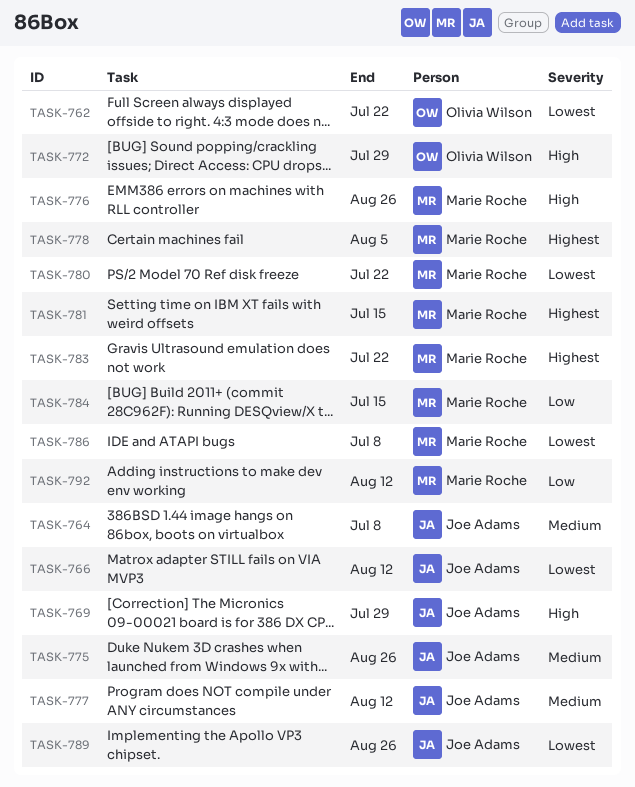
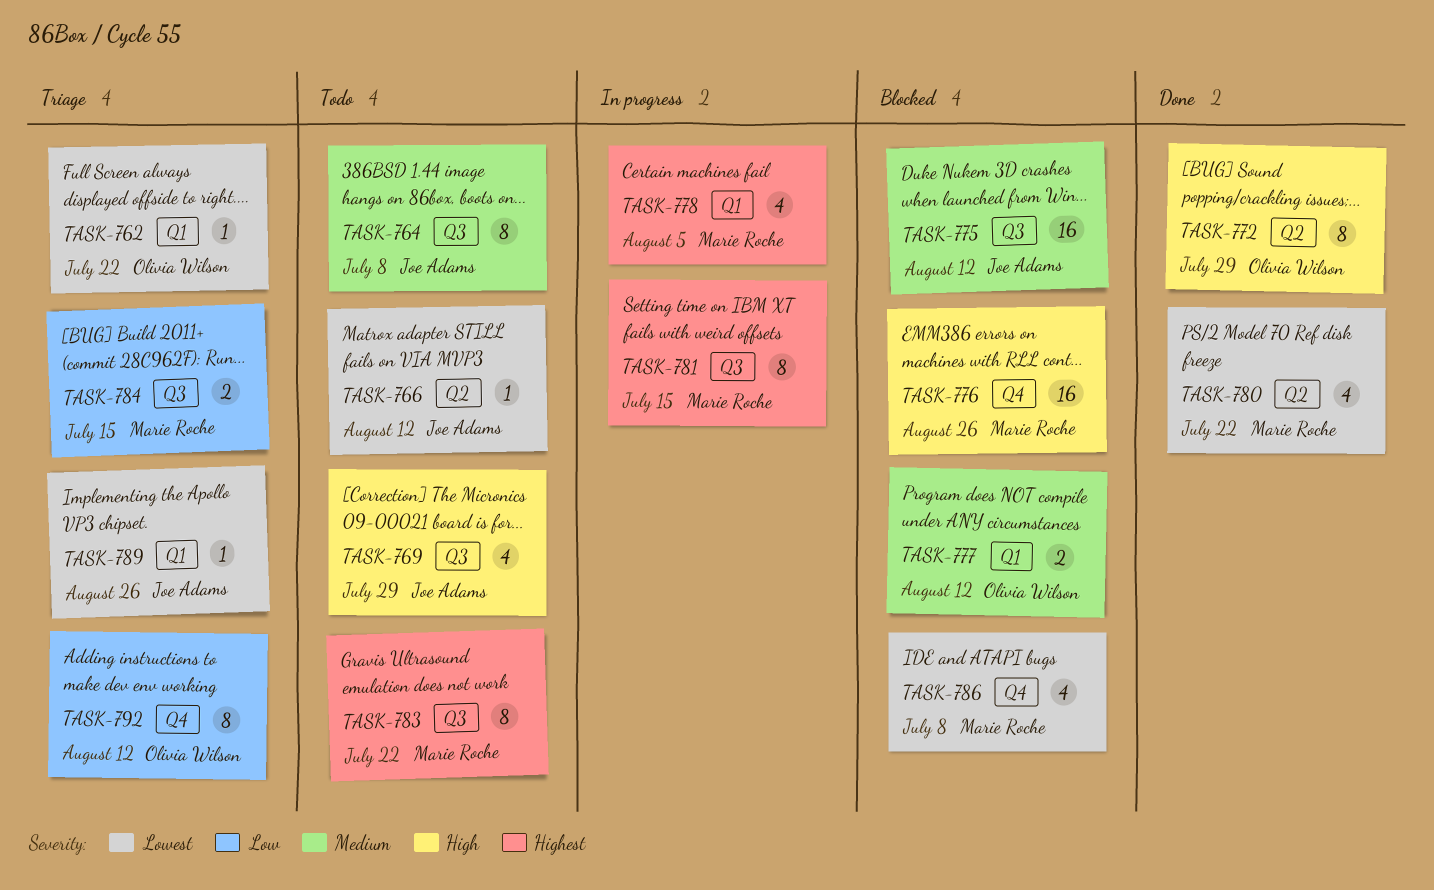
TASK-775, due: Aug 26 -> Aug 12
TASK-777, owner: Joe Adams -> Olivia Wilson
TASK-792, owner: Marie Roche -> Olivia Wilson

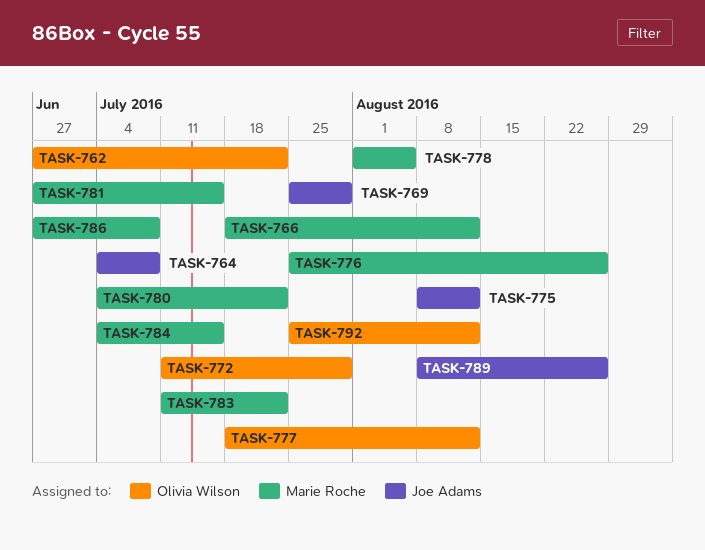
TASK-766, owner: Joe Adams -> Marie Roche

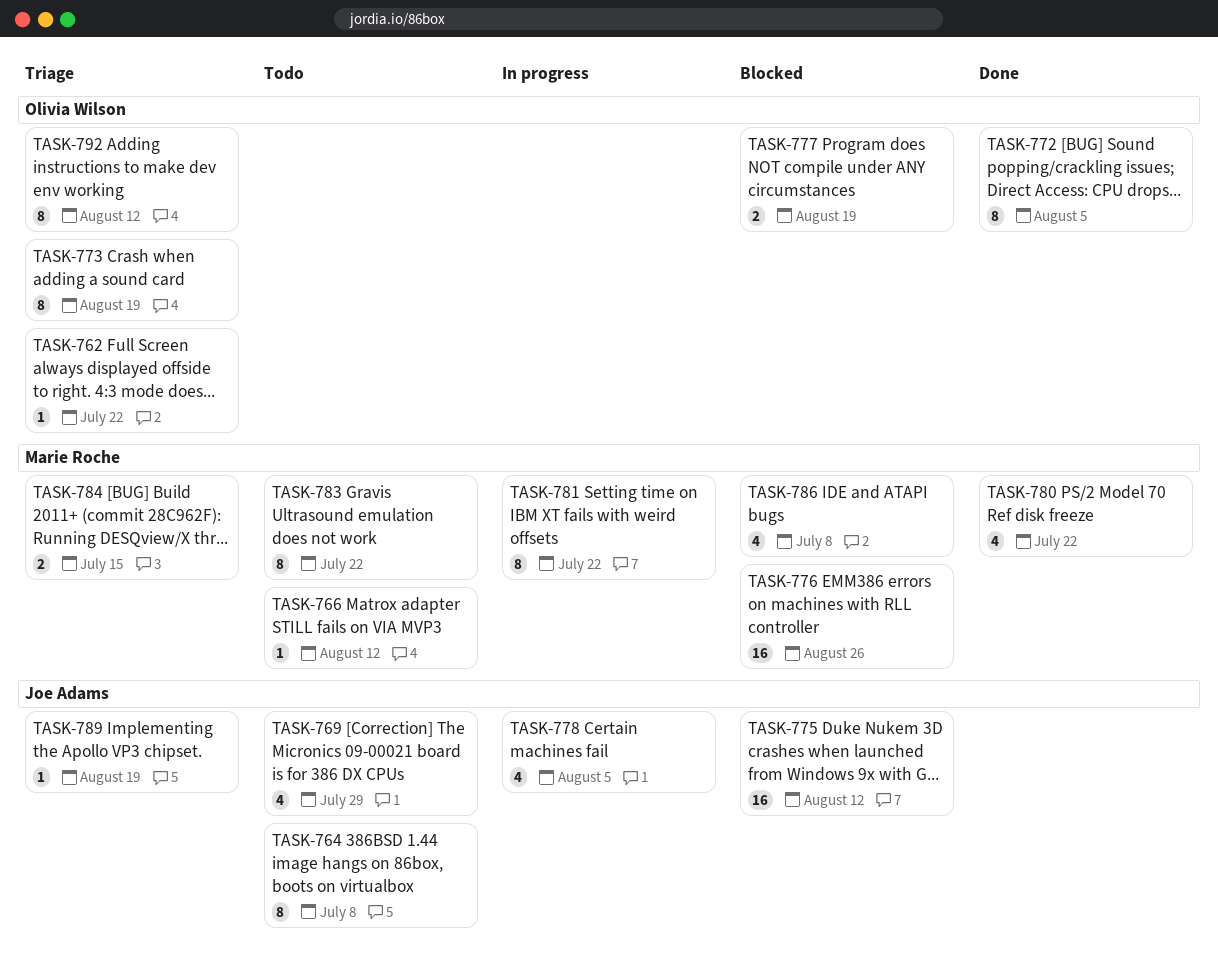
TASK-772, due: Jul 29 -> Aug 5
TASK-773: none -> present
TASK-777, due: Aug 12 -> Aug 19
TASK-778, owner: Marie Roche -> Joe Adams
TASK-781, due: Jul 15 -> Jul 22
TASK-789, due: Aug 26 -> Aug 19

